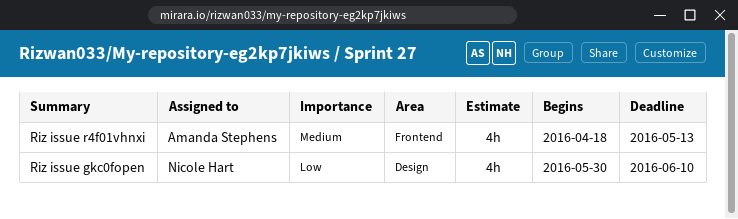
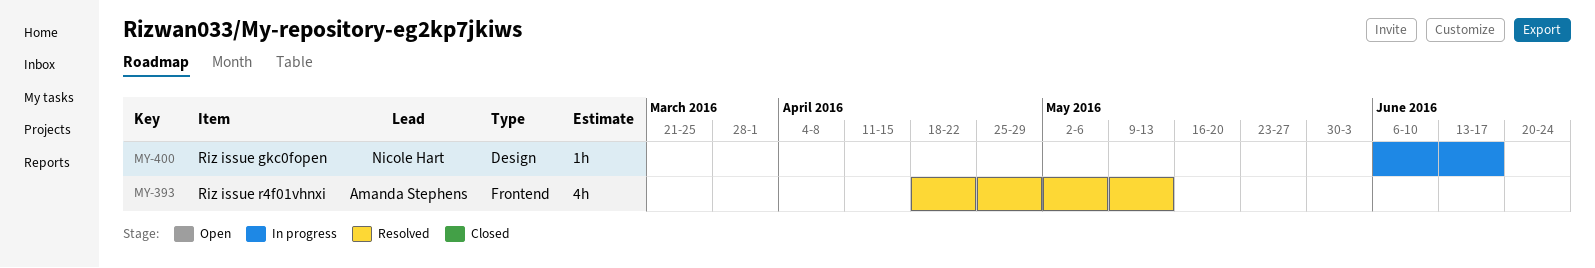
Riz issue gkc0fopen, estimate: 4h -> 1h
Riz issue gkc0fopen, start: May 30 -> Jun 6
Riz issue gkc0fopen, due: Jun 10 -> Jun 17

